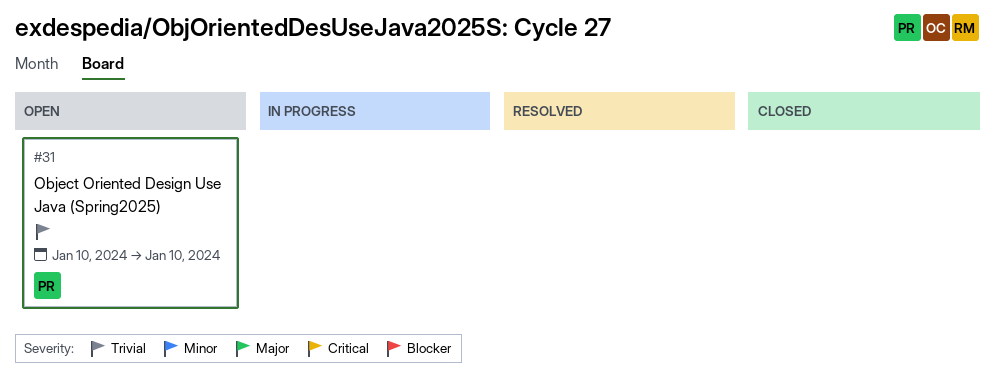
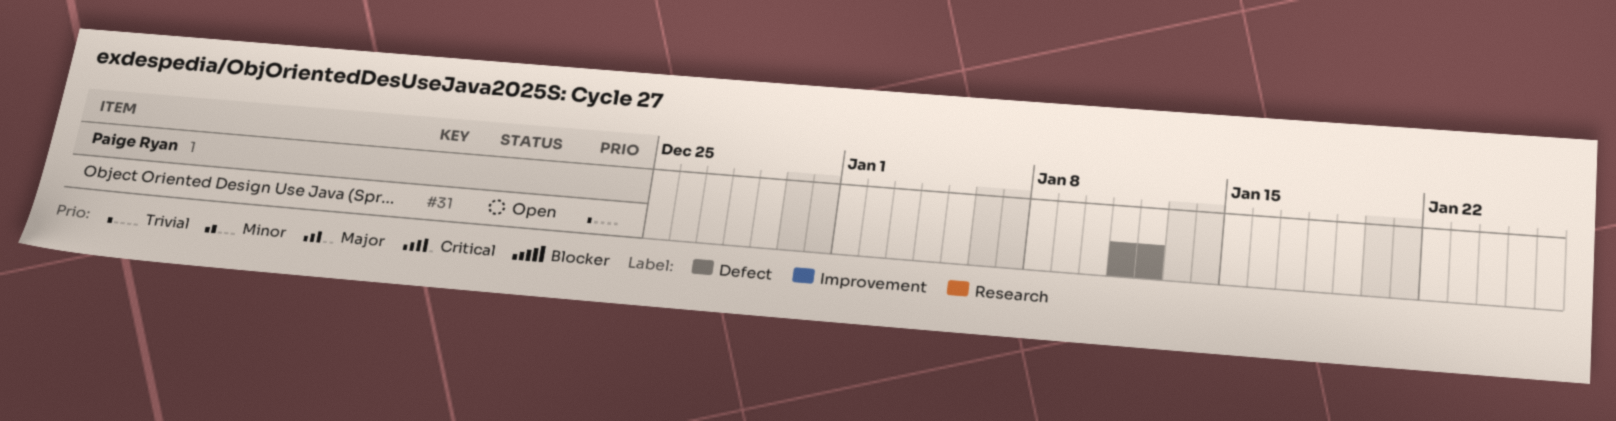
#31, start: Jan 10 -> Jan 11
#31, due: Jan 10 -> Jan 12

